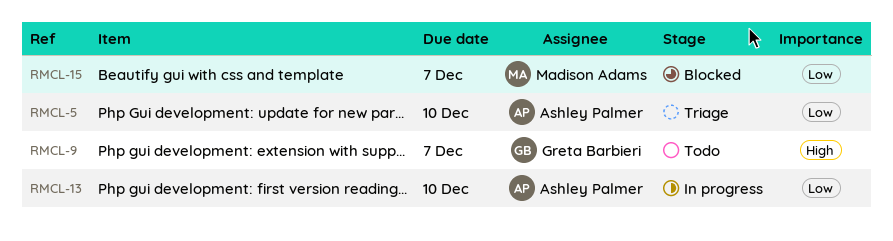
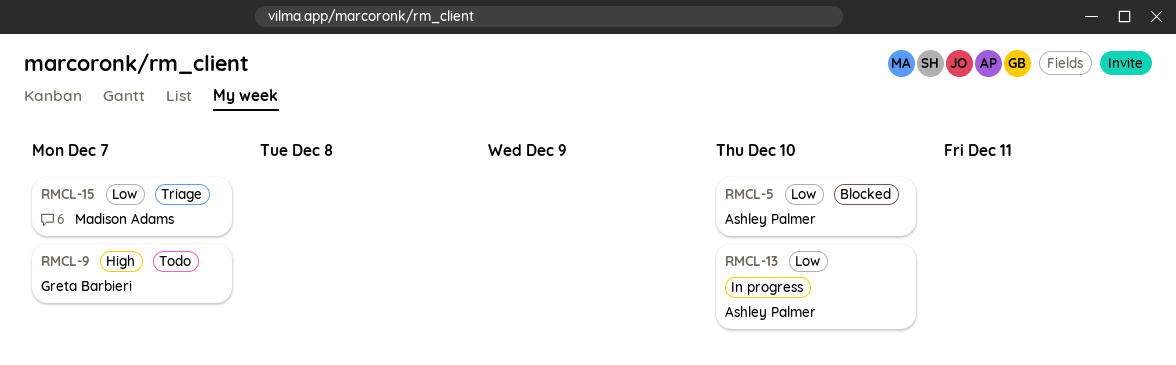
RMCL-5, status: Triage -> Blocked
RMCL-15, status: Blocked -> Triage

